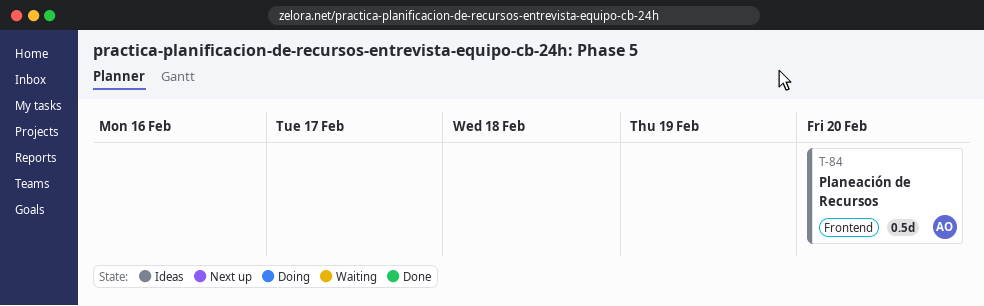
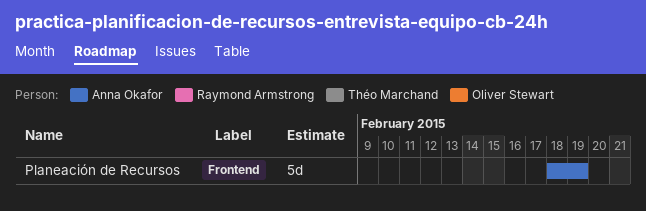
Planeación de Recursos, estimate: 0.5d -> 5d
Planeación de Recursos, due: Feb 20 -> Feb 19

